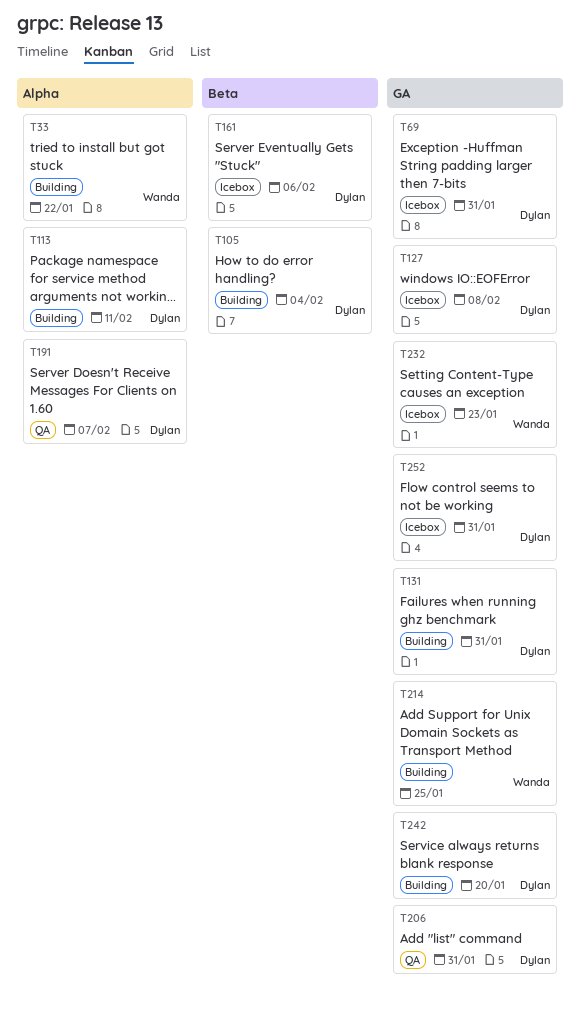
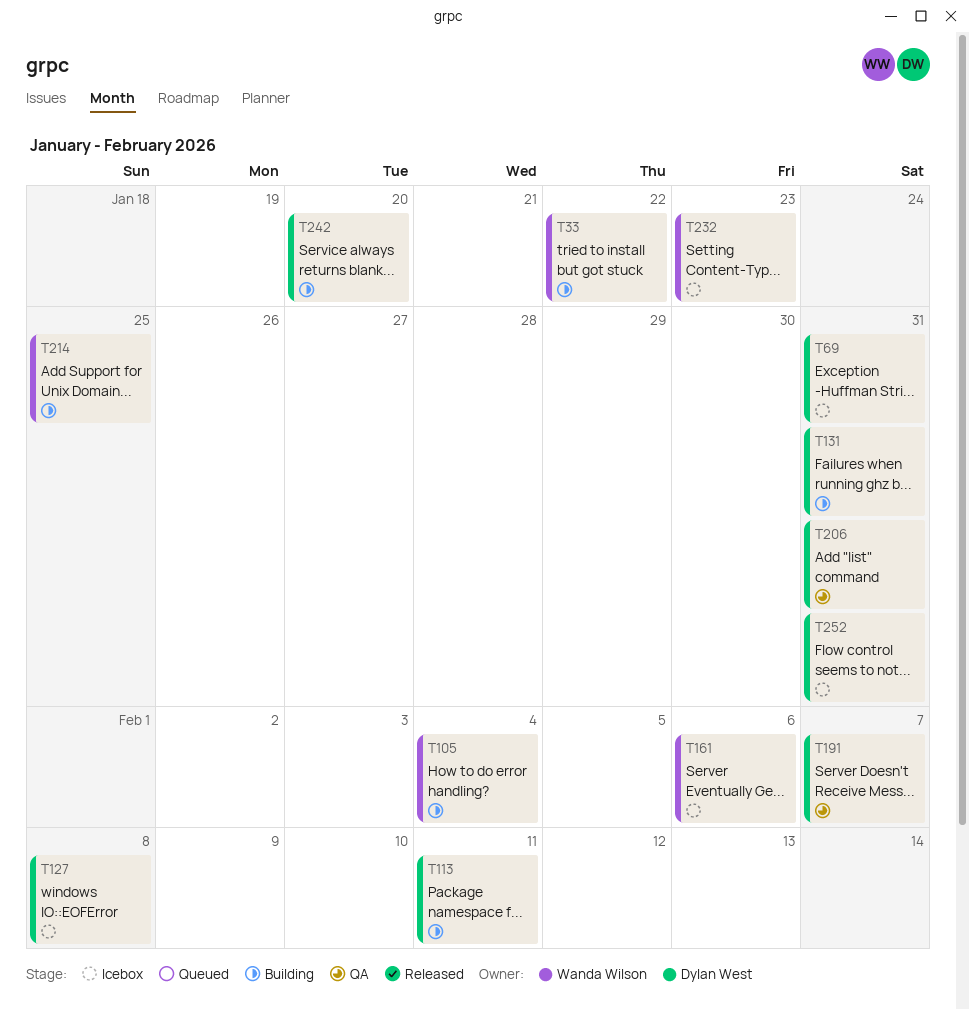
T105, owner: Dylan West -> Wanda Wilson
T161, owner: Dylan West -> Wanda Wilson

